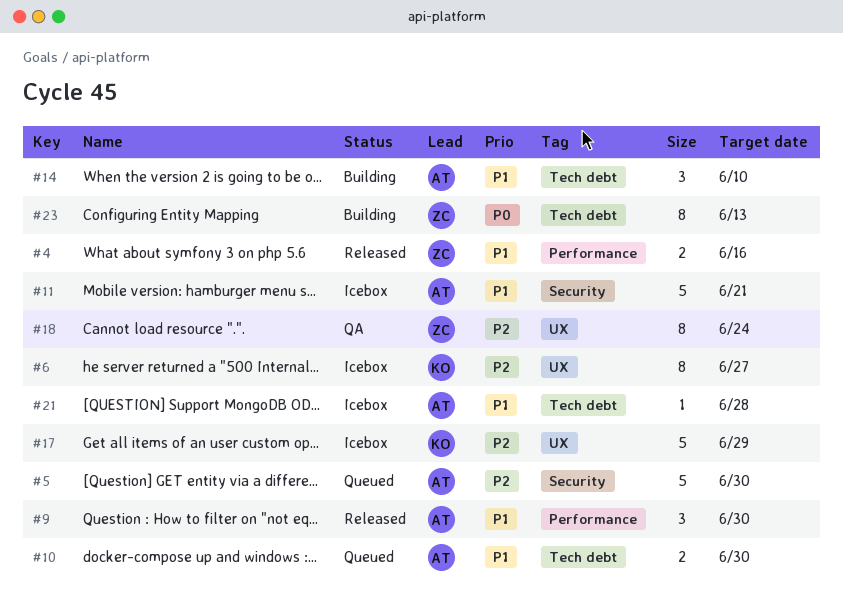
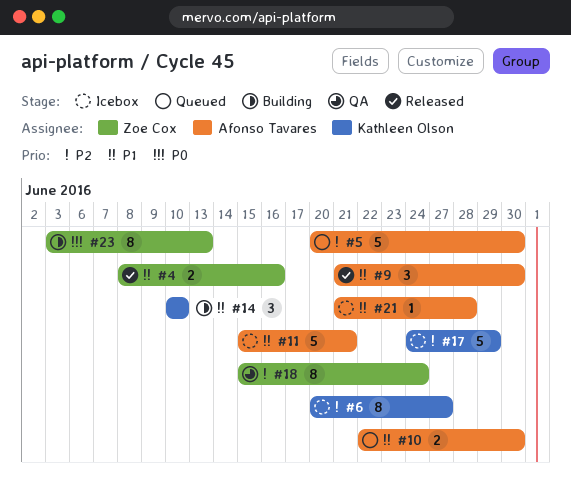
#14, owner: Afonso Tavares -> Kathleen Olson

